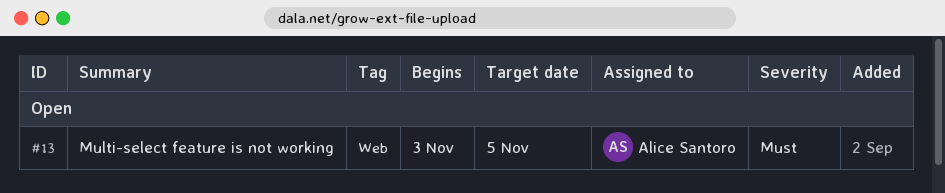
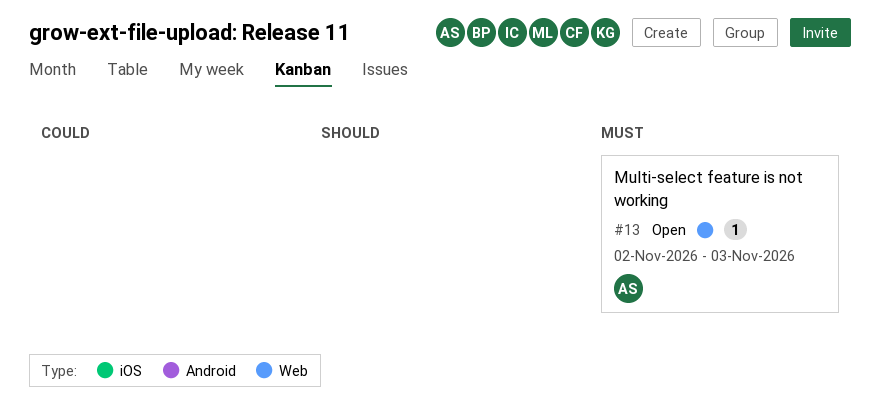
#13, start: Nov 3 -> Nov 2
#13, due: Nov 5 -> Nov 3

